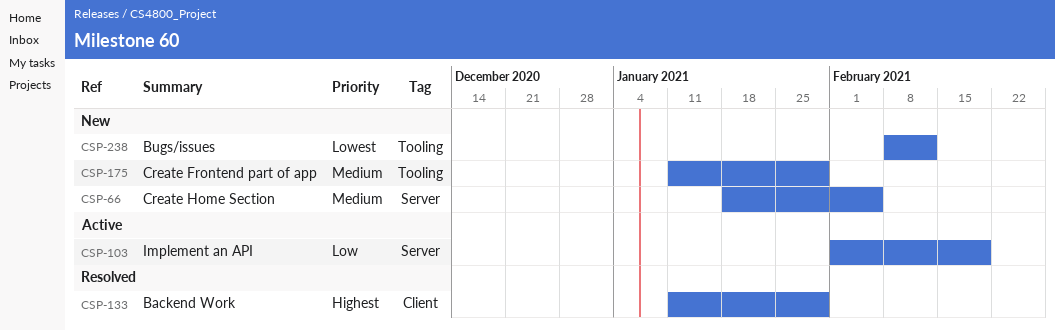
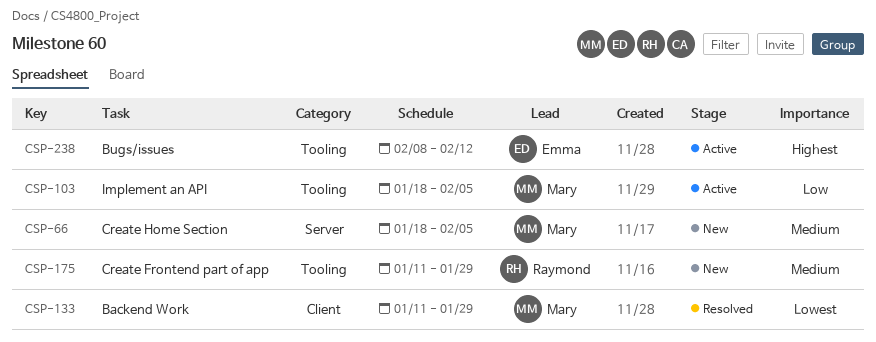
CSP-103, label: Server -> Tooling
CSP-103, start: Feb 1 -> Jan 18
CSP-103, due: Feb 19 -> Feb 5
CSP-133, priority: Highest -> Lowest
CSP-238, status: New -> Active
CSP-238, priority: Lowest -> Highest

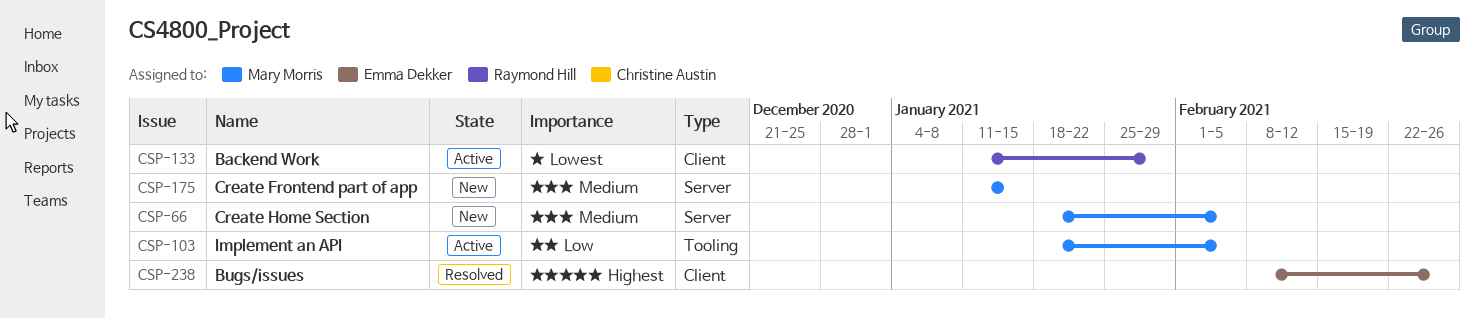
CSP-133, status: Resolved -> Active
CSP-133, owner: Mary Morris -> Raymond Hill
CSP-175, owner: Raymond Hill -> Mary Morris
CSP-175, label: Tooling -> Server
CSP-175, due: Jan 29 -> Jan 15
CSP-238, status: Active -> Resolved
CSP-238, label: Tooling -> Client
CSP-238, due: Feb 12 -> Feb 26

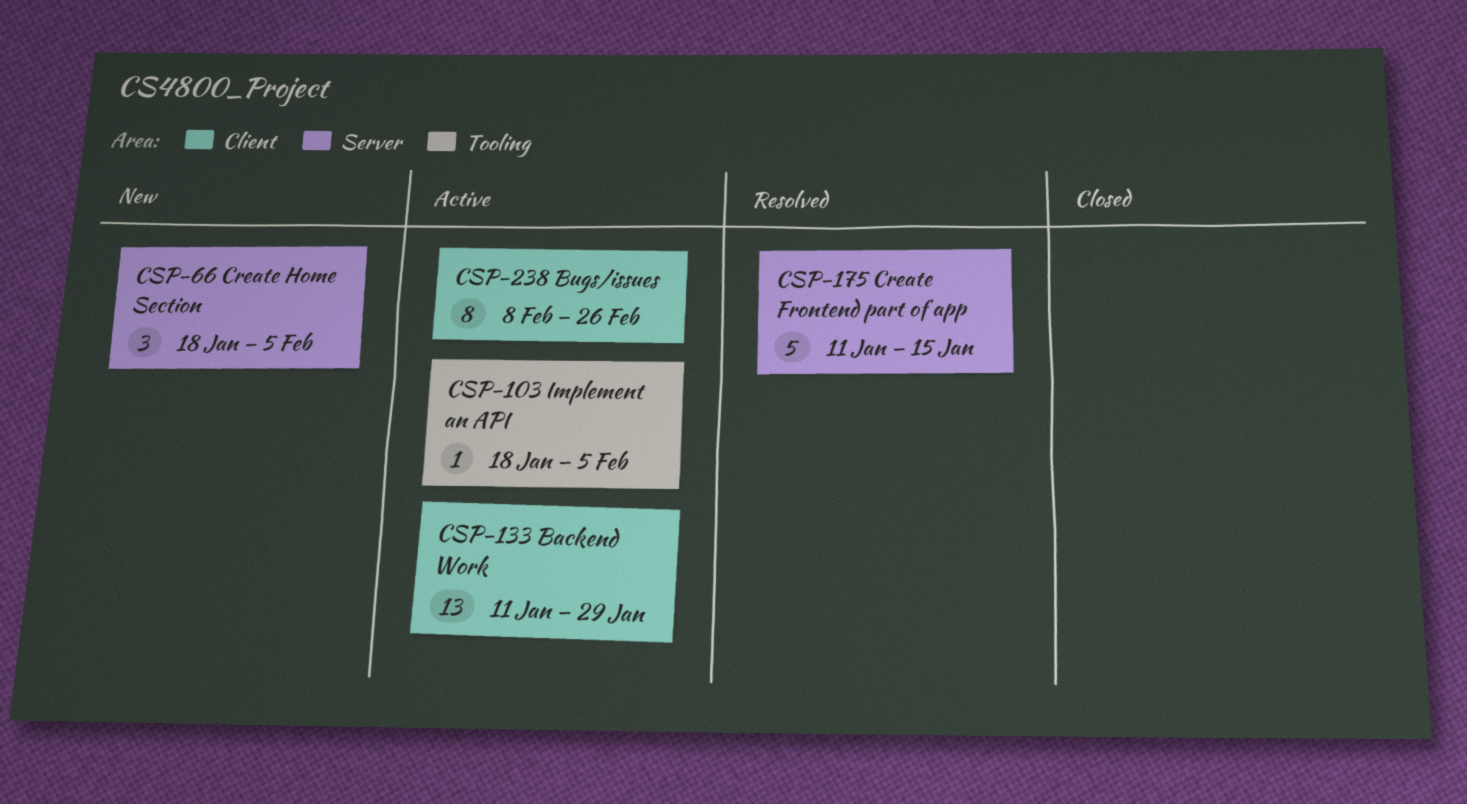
CSP-175, status: New -> Resolved
CSP-238, status: Resolved -> Active

